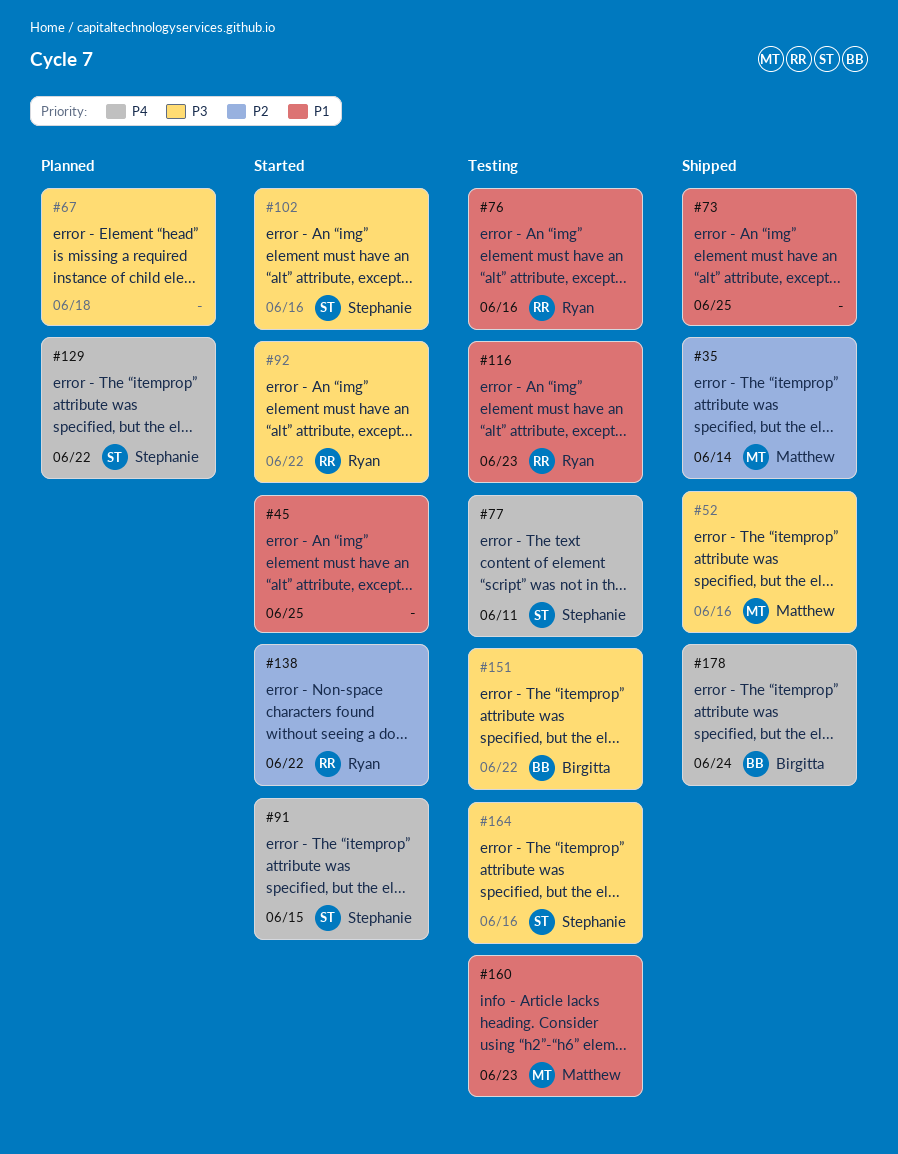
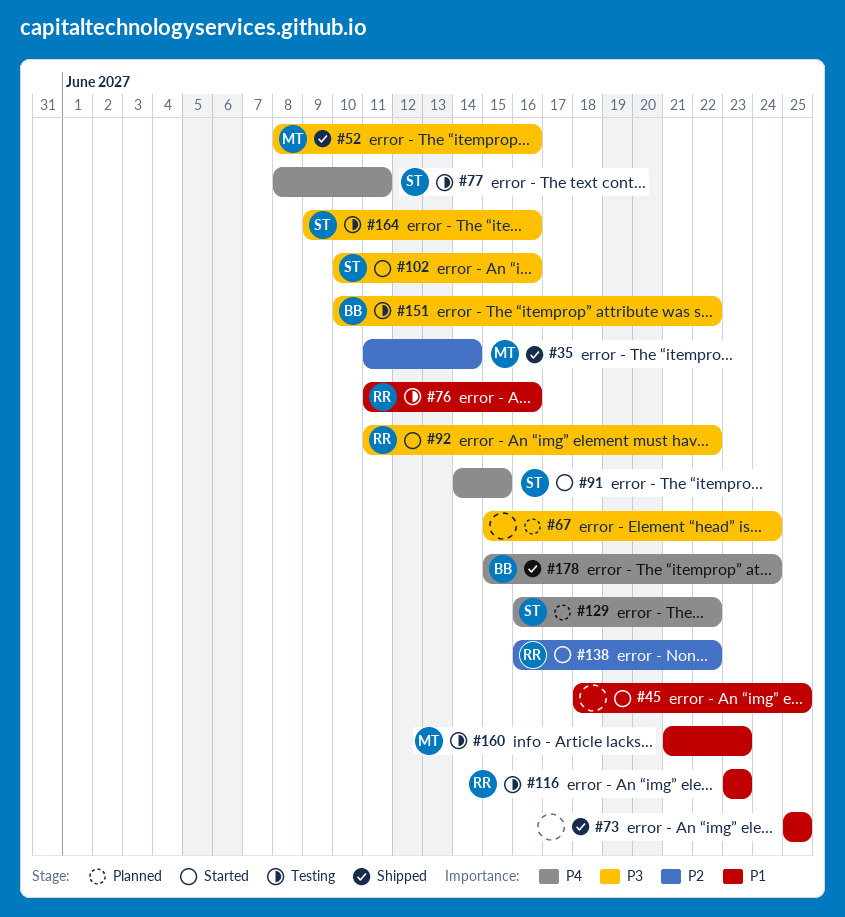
#67, due: Jun 18 -> Jun 24

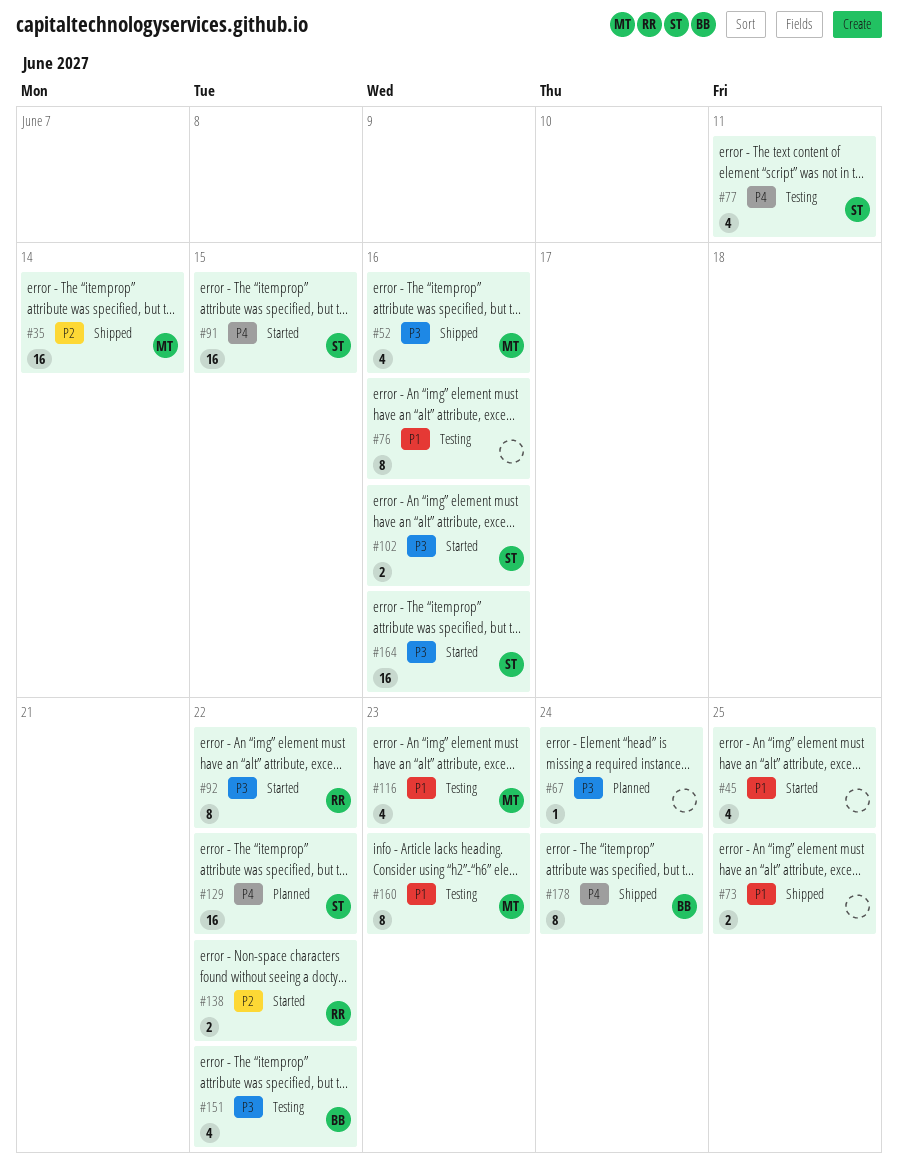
#76, owner: RR -> none
#116, owner: RR -> MT
#164, status: Testing -> Started

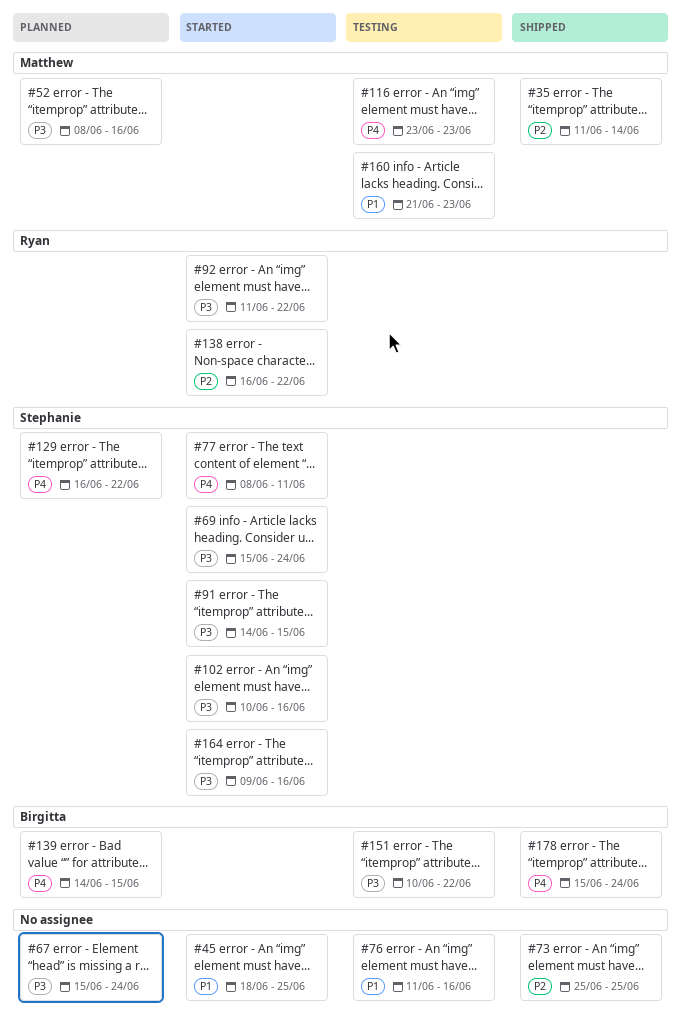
#52, status: Shipped -> Planned
#69: none -> present
#73, priority: P1 -> P2
#77, status: Testing -> Started
#91, priority: P4 -> P3
#116, priority: P1 -> P4
#139: none -> present

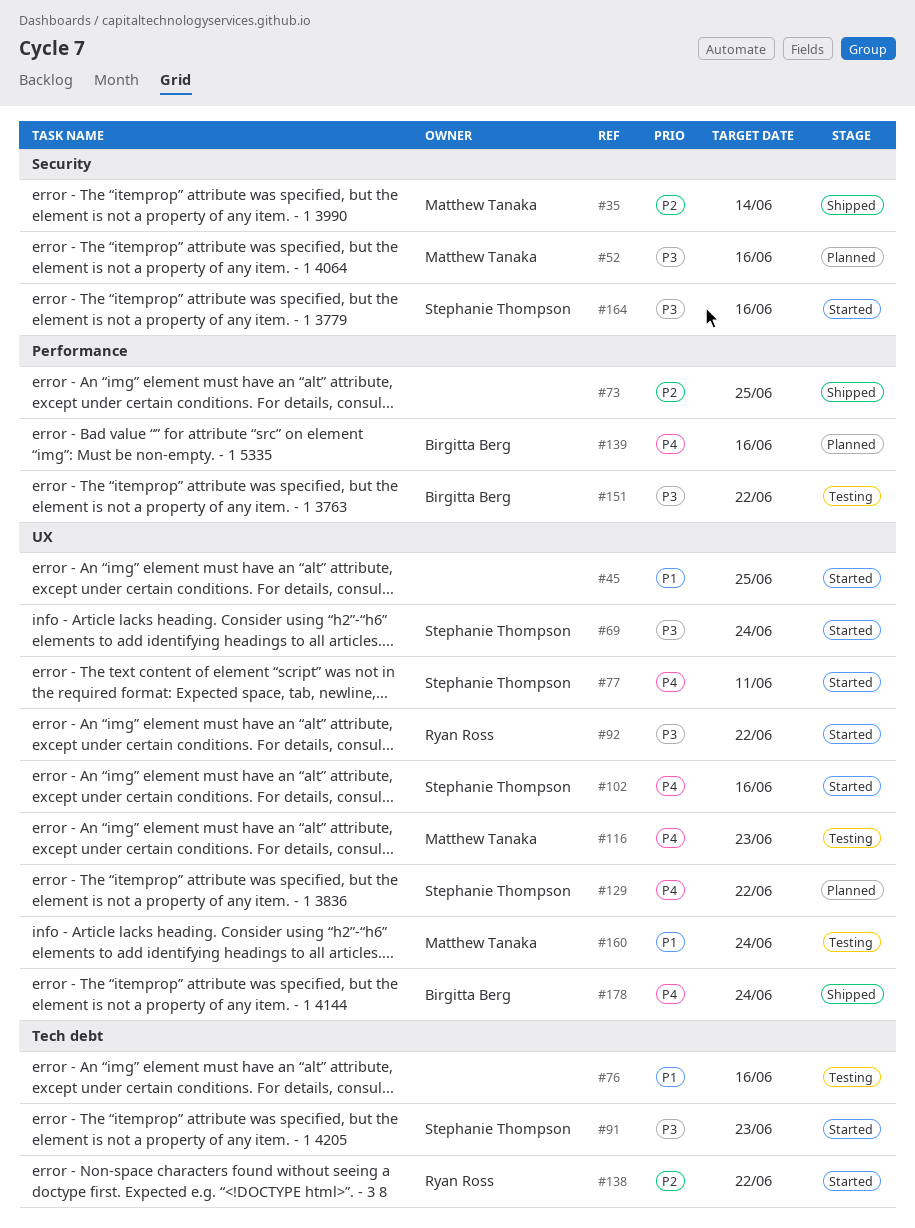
#67: present -> none
#91, due: Jun 15 -> Jun 23
#102, priority: P3 -> P4
#139, due: Jun 15 -> Jun 16
#160, due: Jun 23 -> Jun 24

